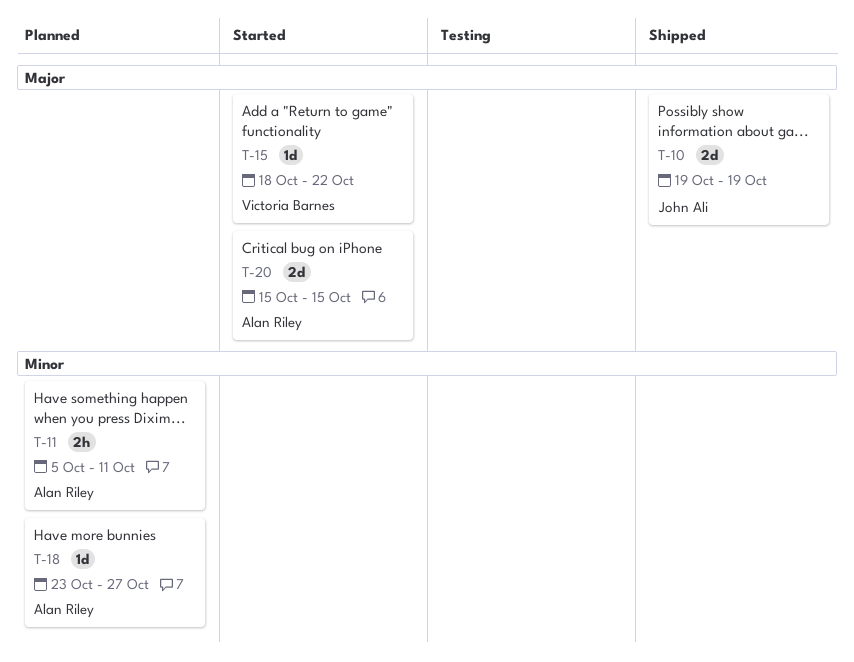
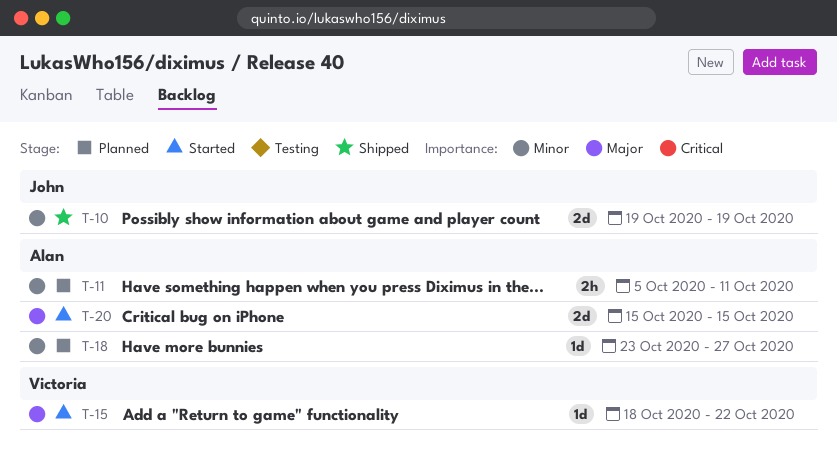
T-10, priority: Major -> Minor

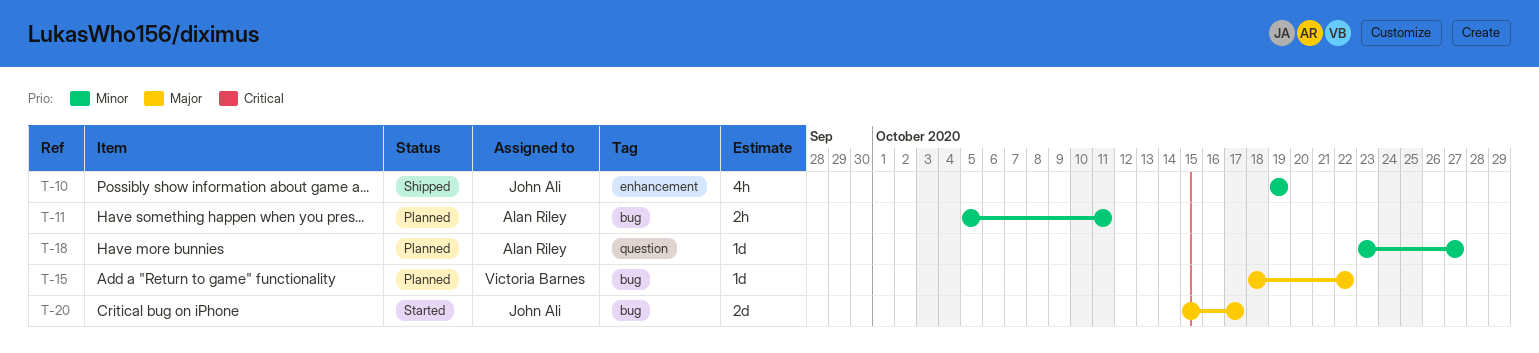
T-10, estimate: 2d -> 4h
T-15, status: Started -> Planned
T-20, owner: Alan Riley -> John Ali
T-20, due: Oct 15 -> Oct 17

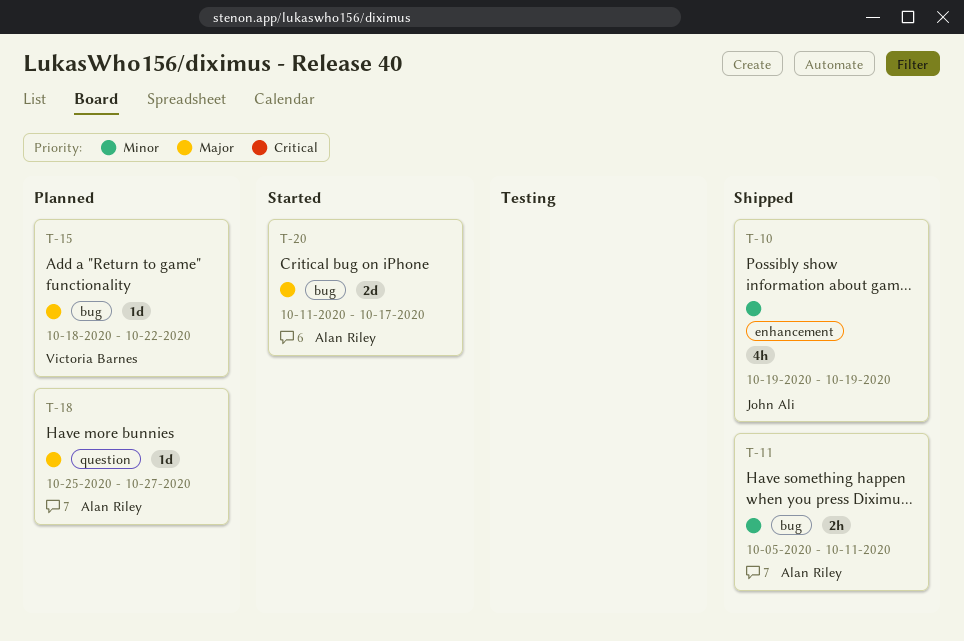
T-11, status: Planned -> Shipped
T-18, priority: Minor -> Major
T-18, start: Oct 23 -> Oct 25
T-20, owner: John Ali -> Alan Riley
T-20, start: Oct 15 -> Oct 11

